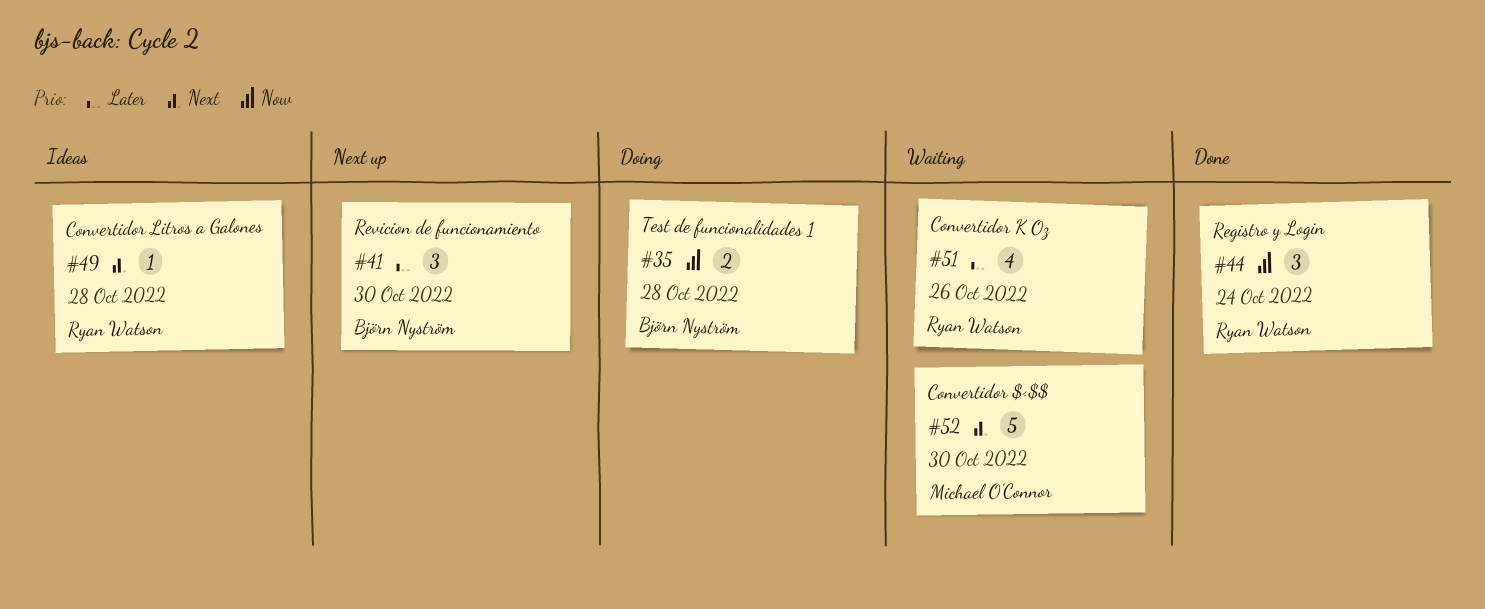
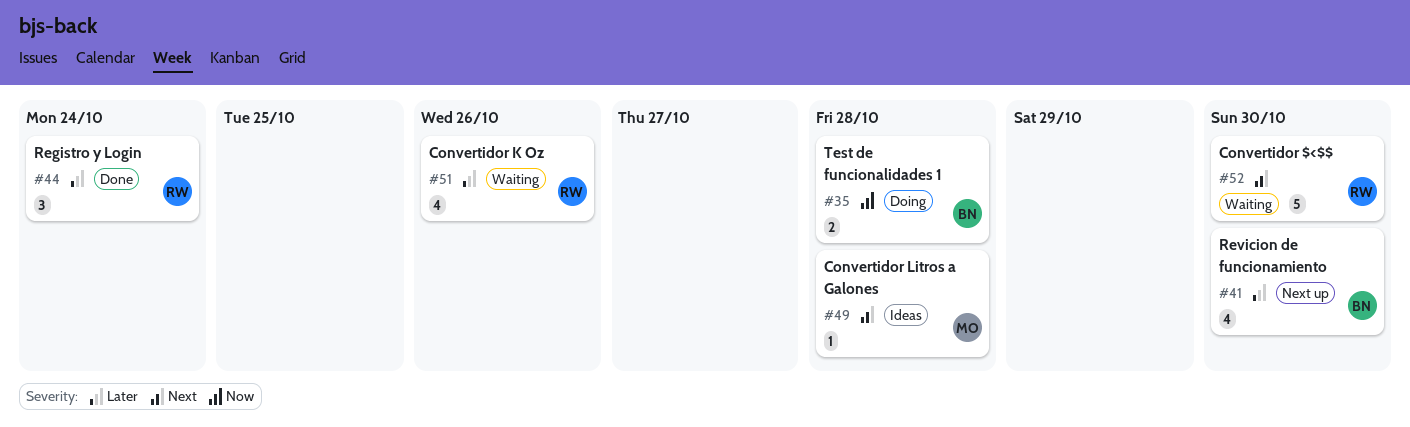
#41, estimate: 3 -> 4
#44, priority: Now -> Later
#49, owner: Ryan Watson -> Michael O'Connor
#52, owner: Michael O'Connor -> Ryan Watson

